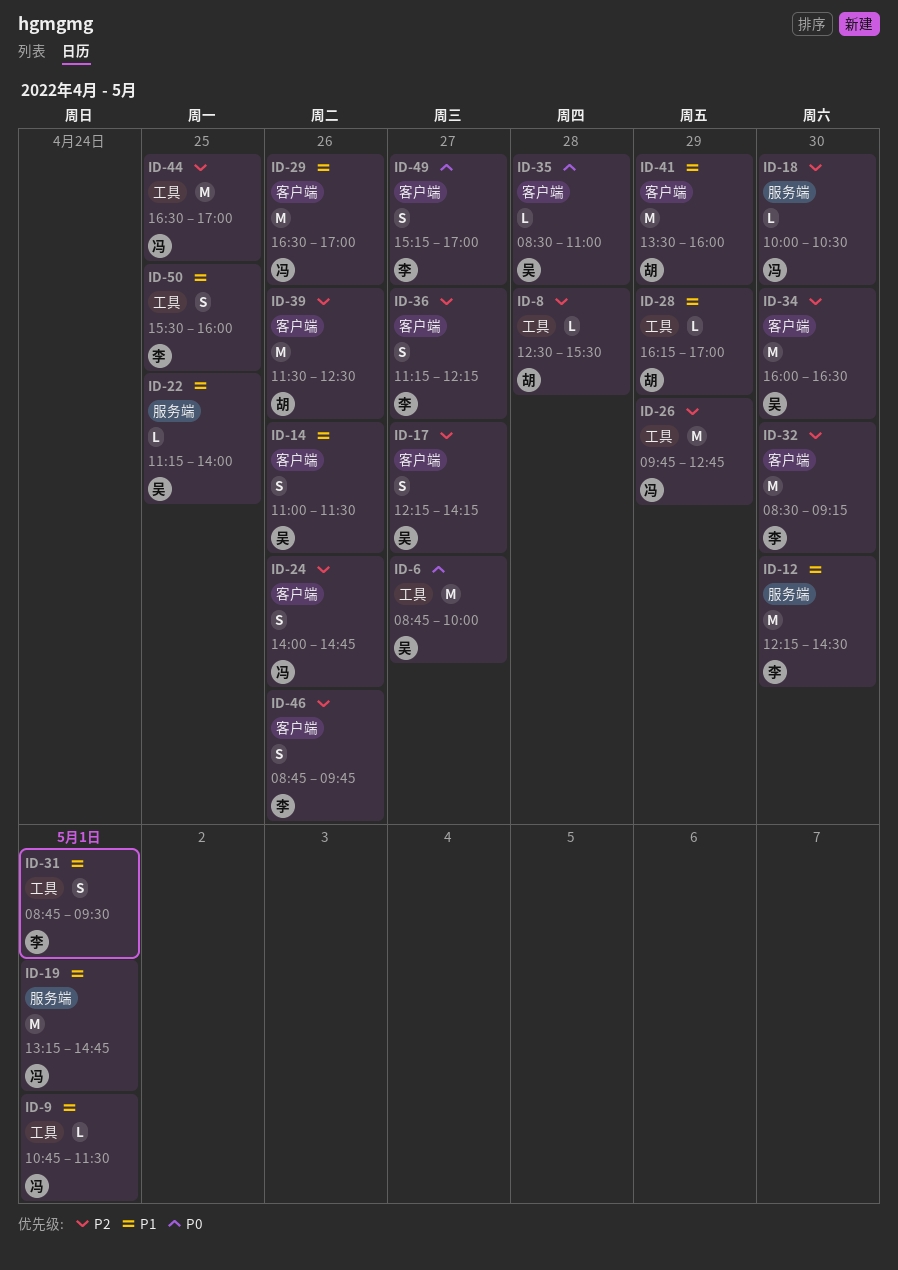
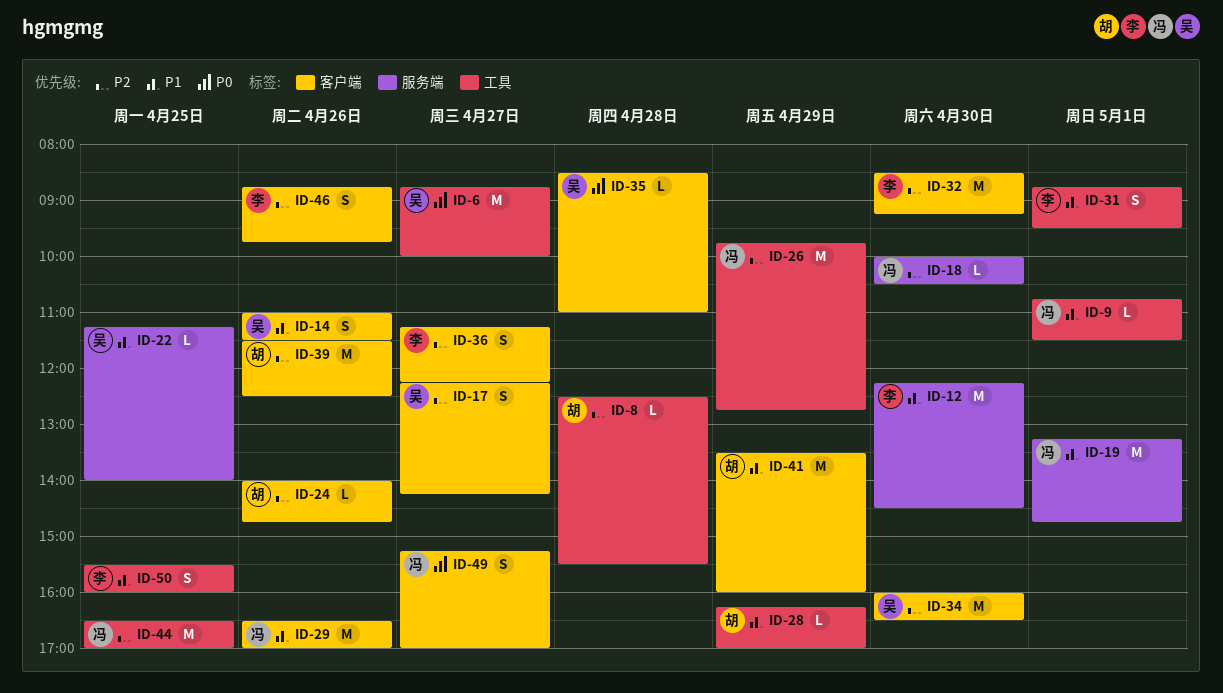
ID-24, owner: 冯 -> 胡
ID-24, estimate: S -> L
ID-49, owner: 李 -> 冯

